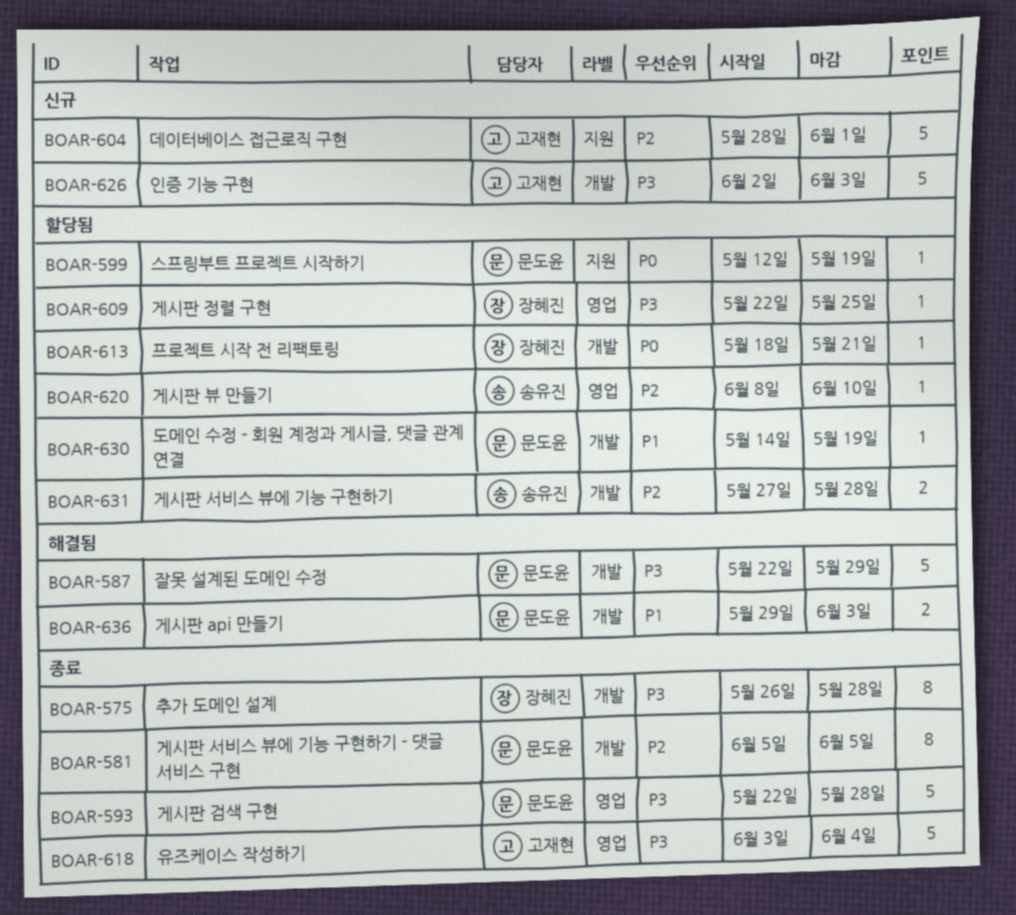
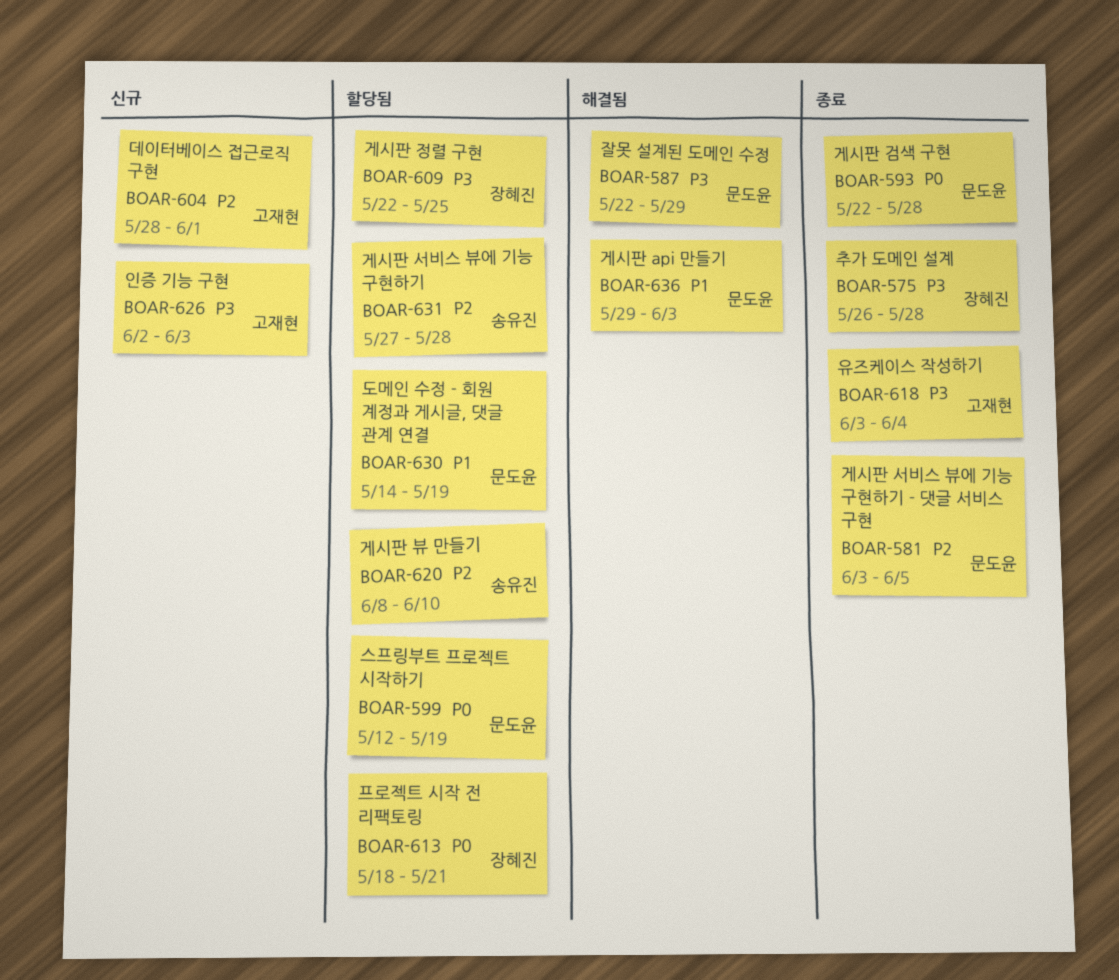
BOAR-581, start: Jun 5 -> Jun 3
BOAR-593, priority: P3 -> P0

